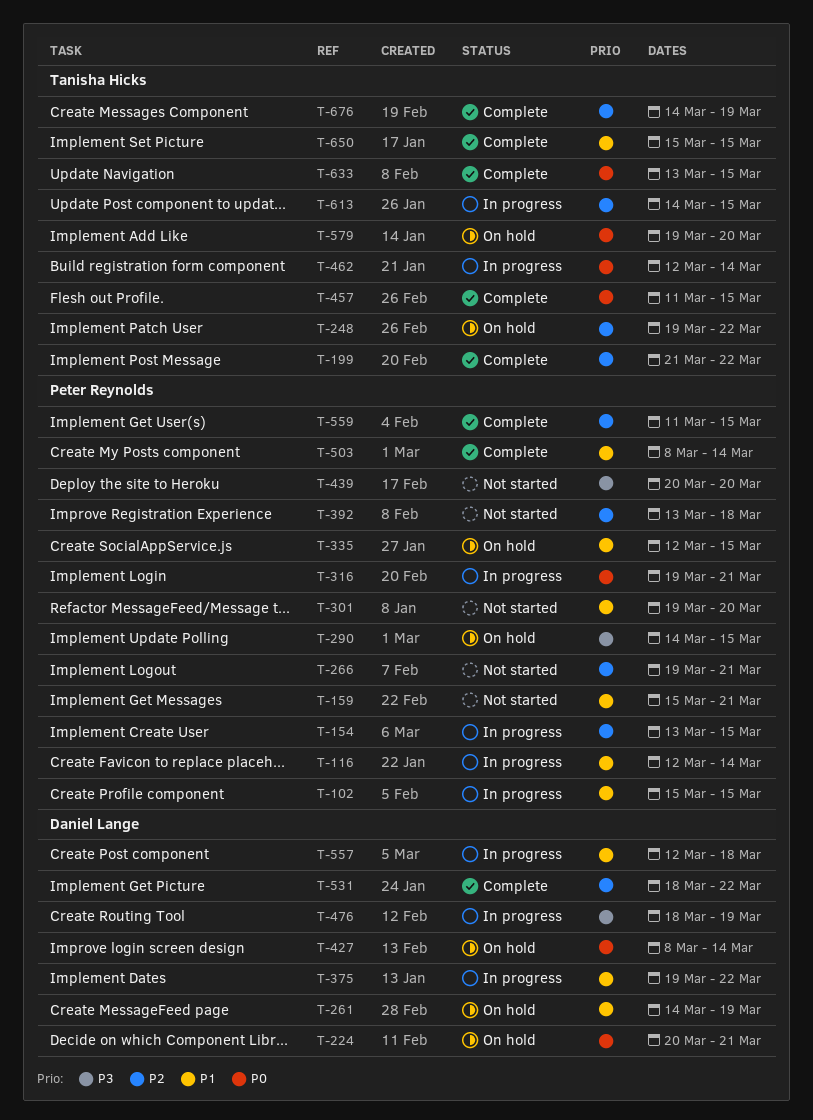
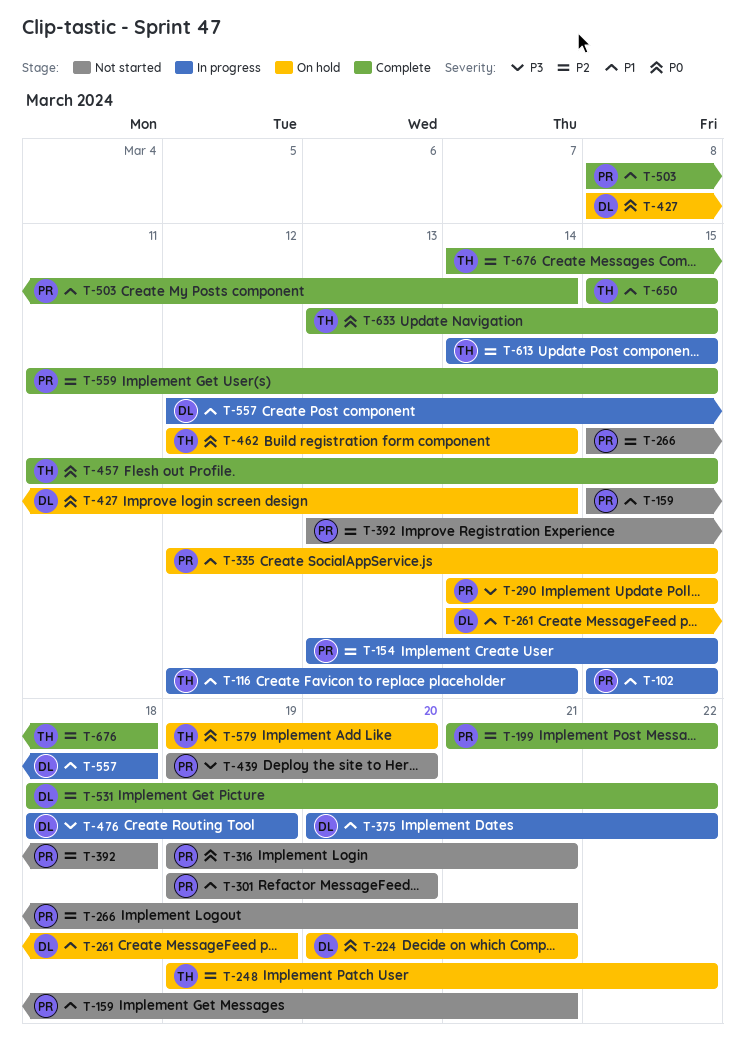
T-116, owner: Peter Reynolds -> Tanisha Hicks
T-199, owner: Tanisha Hicks -> Peter Reynolds
T-266, start: Mar 19 -> Mar 15
T-316, status: In progress -> Not started
T-375, start: Mar 19 -> Mar 20
T-439, start: Mar 20 -> Mar 19
T-462, status: In progress -> On hold
T-676, due: Mar 19 -> Mar 18

